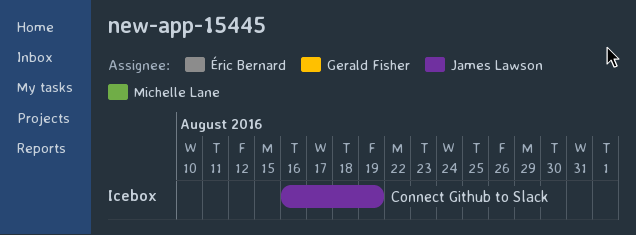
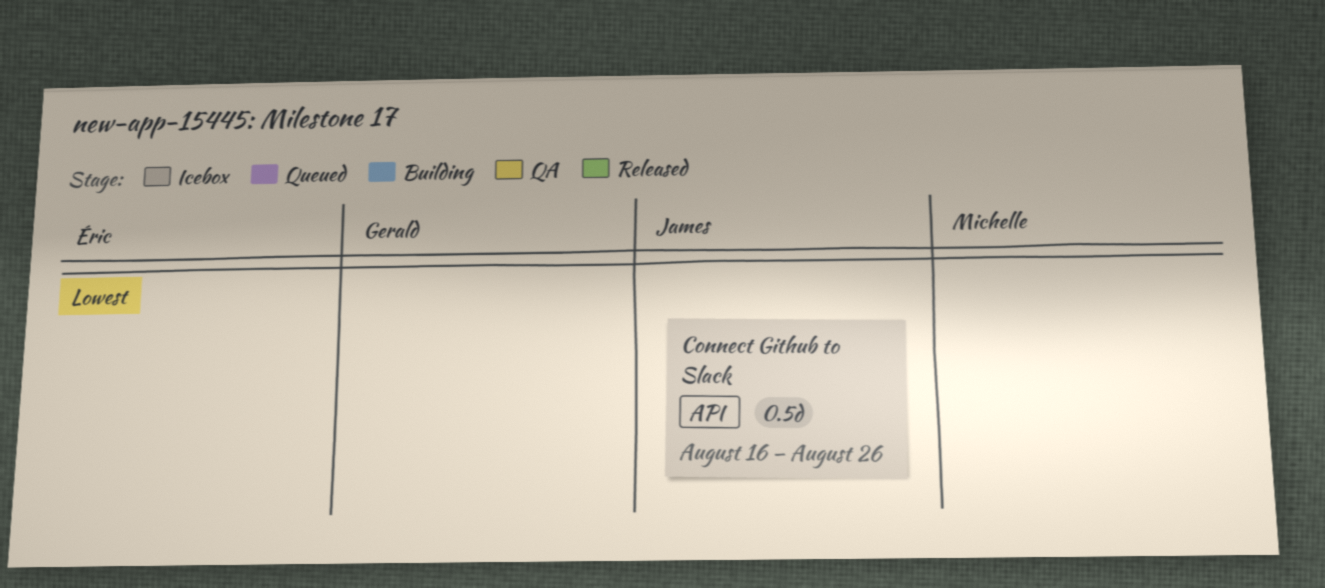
Connect Github to Slack, due: Aug 19 -> Aug 26

